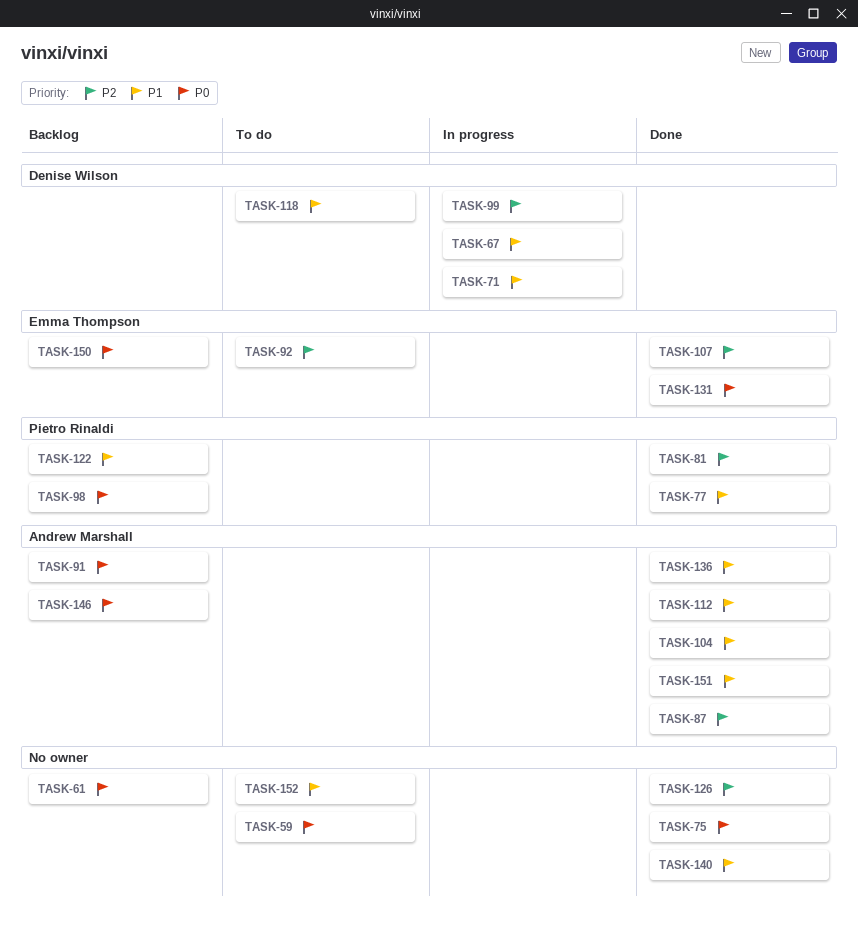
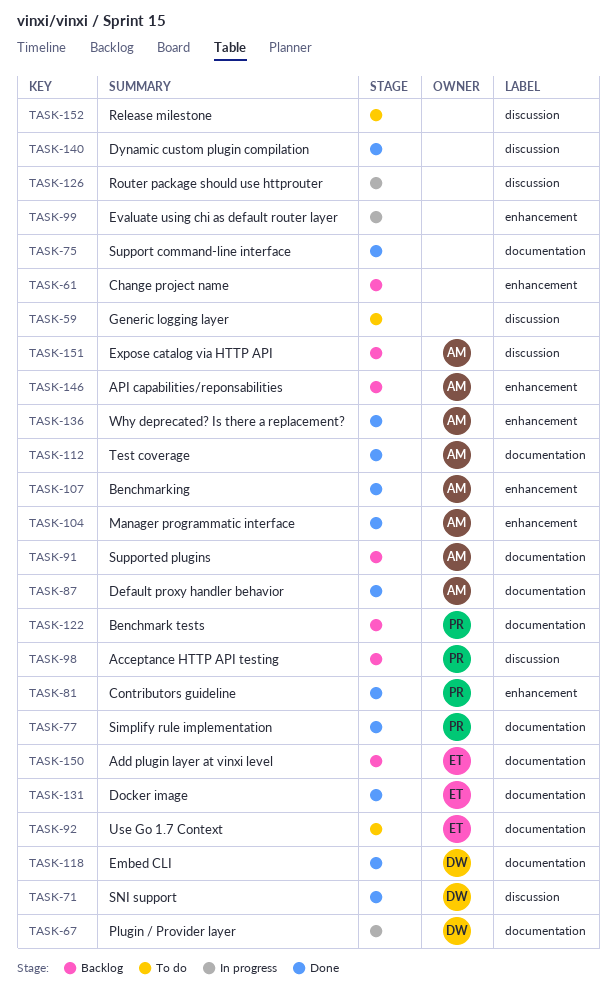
TASK-71, status: In progress -> Done
TASK-99, owner: Denise Wilson -> none
TASK-107, owner: Emma Thompson -> Andrew Marshall
TASK-118, status: To do -> Done
TASK-126, status: Done -> In progress
TASK-151, status: Done -> Backlog

